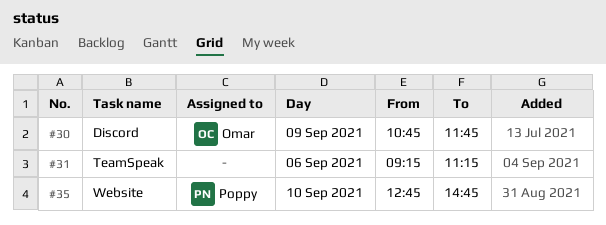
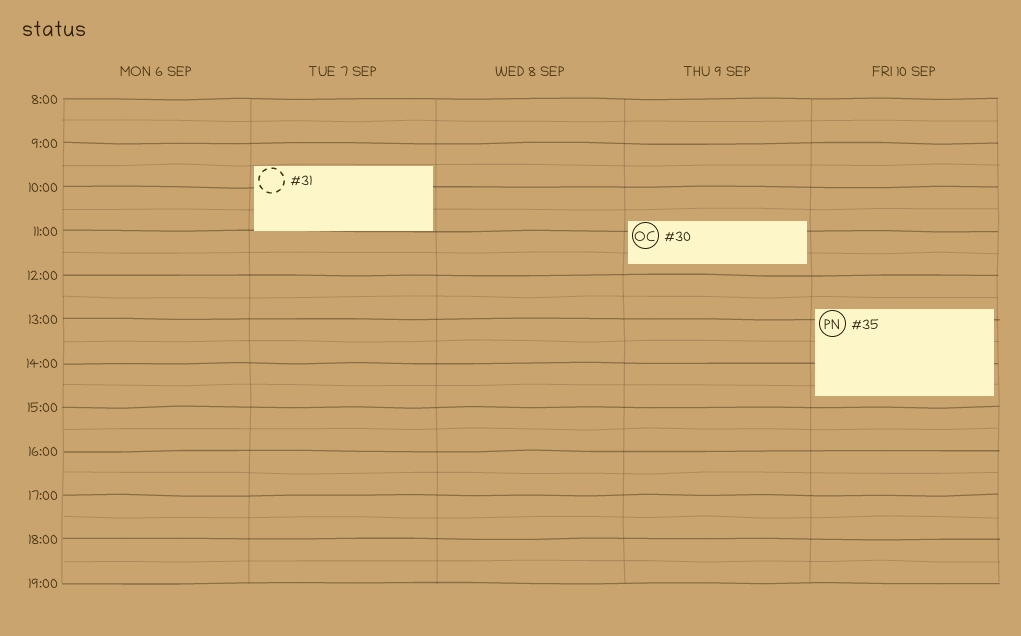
#31, day: Sep 6 -> Sep 7
#31, begins: 09:15 -> 09:30
#31, ends: 11:15 -> 11:00

